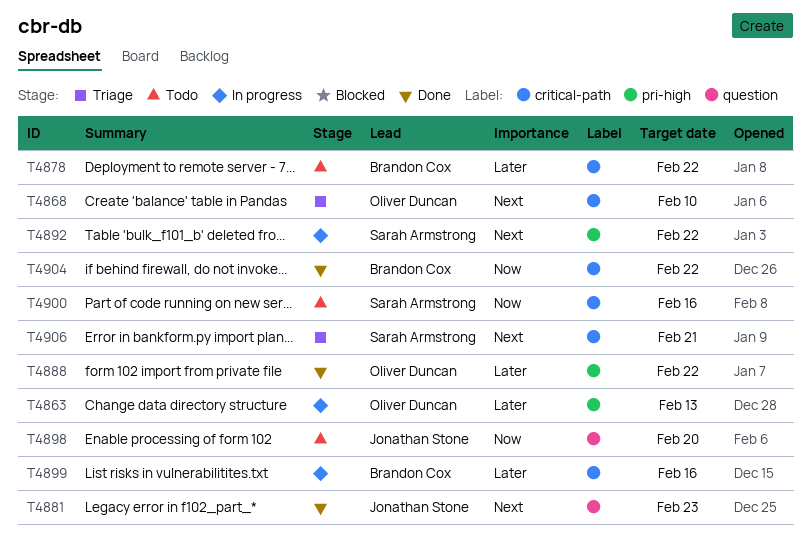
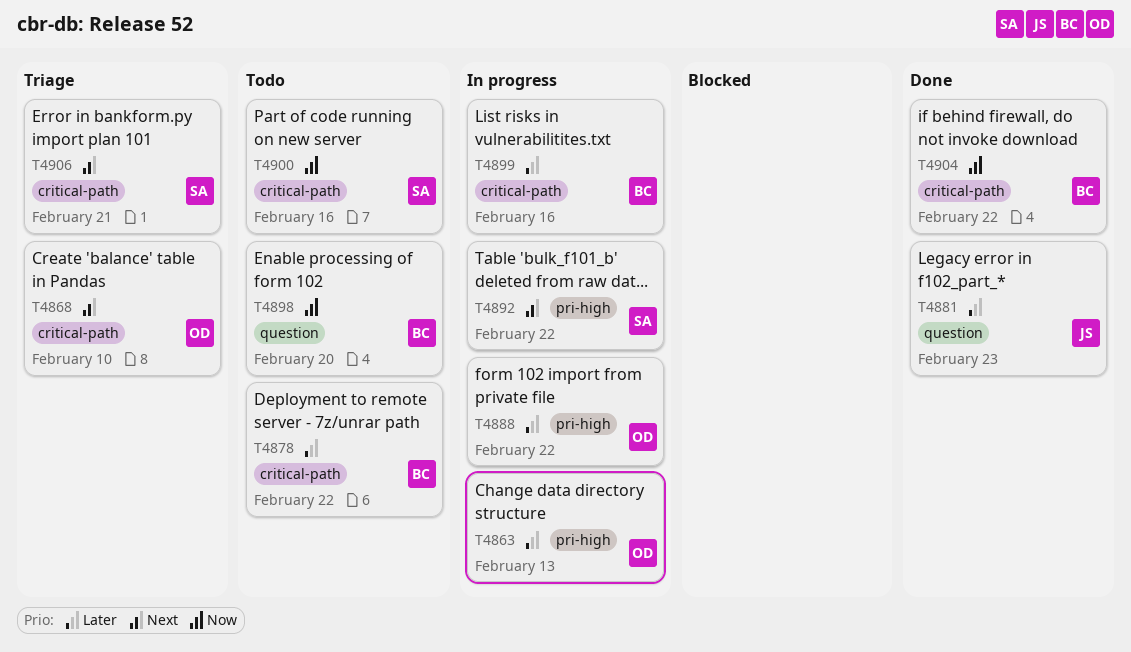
T4881, priority: Next -> Later
T4888, status: Done -> In progress
T4898, owner: Jonathan Stone -> Brandon Cox

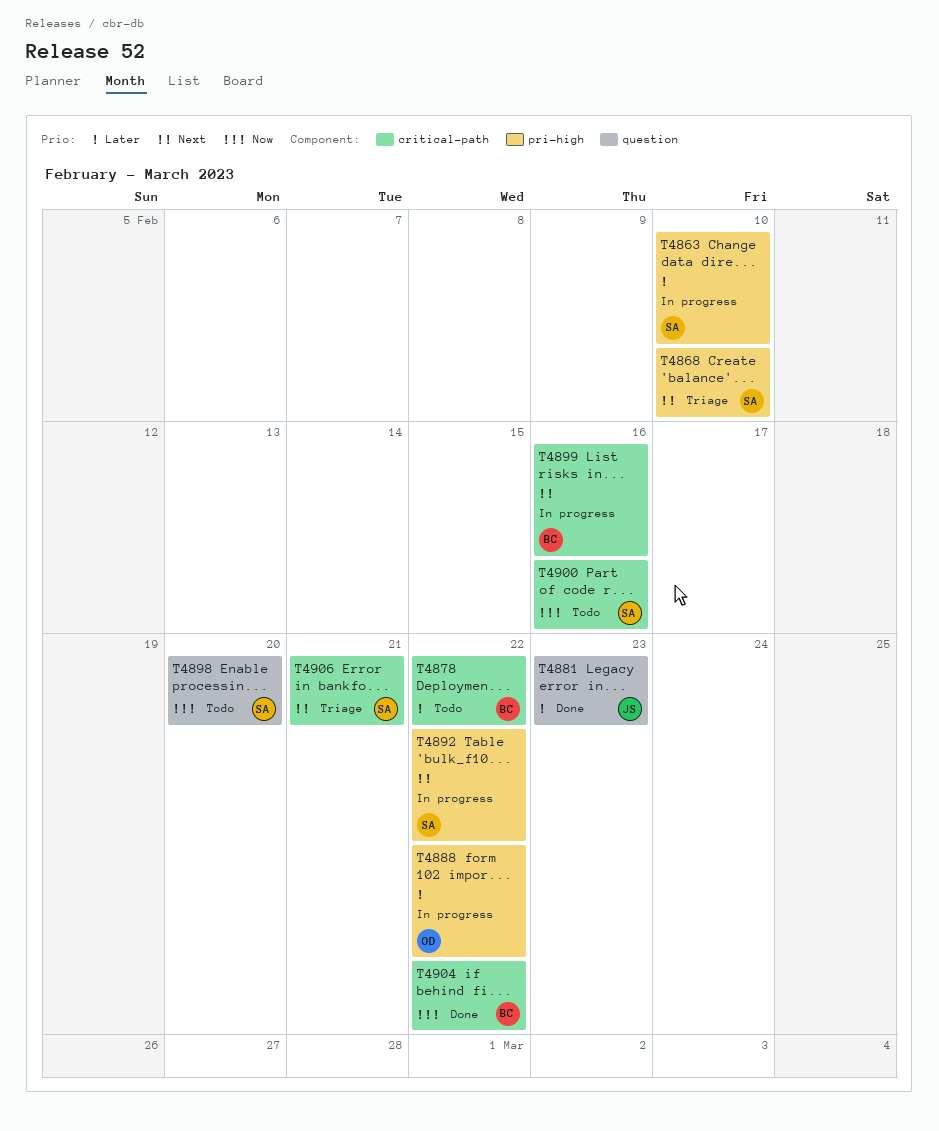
T4863, owner: OD -> SA
T4863, due: Feb 13 -> Feb 10
T4868, owner: OD -> SA
T4868, label: critical-path -> pri-high
T4898, owner: BC -> SA
T4899, priority: Later -> Next

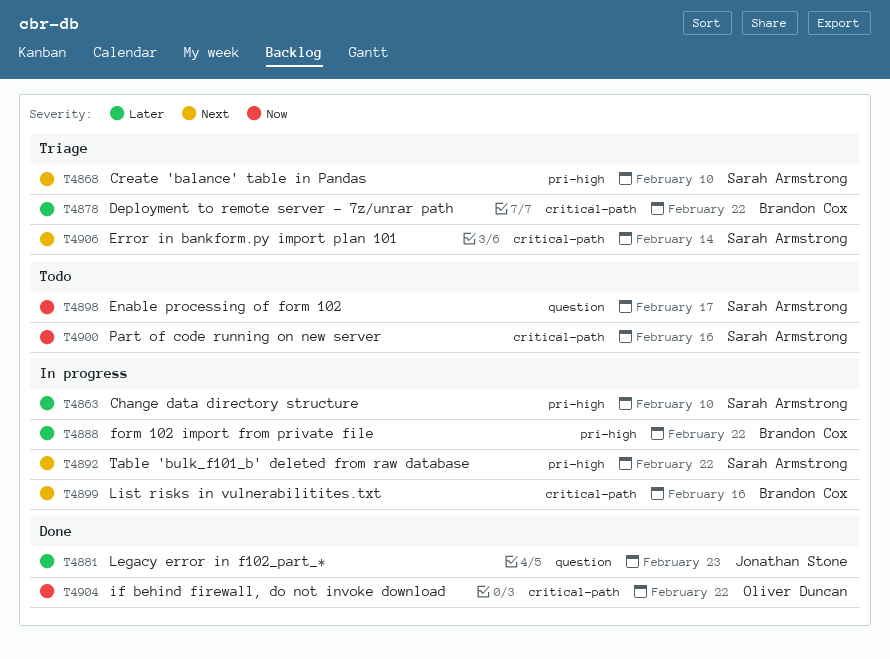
T4878, status: Todo -> Triage
T4888, owner: Oliver Duncan -> Brandon Cox
T4898, due: Feb 20 -> Feb 17
T4904, owner: Brandon Cox -> Oliver Duncan
T4906, due: Feb 21 -> Feb 14

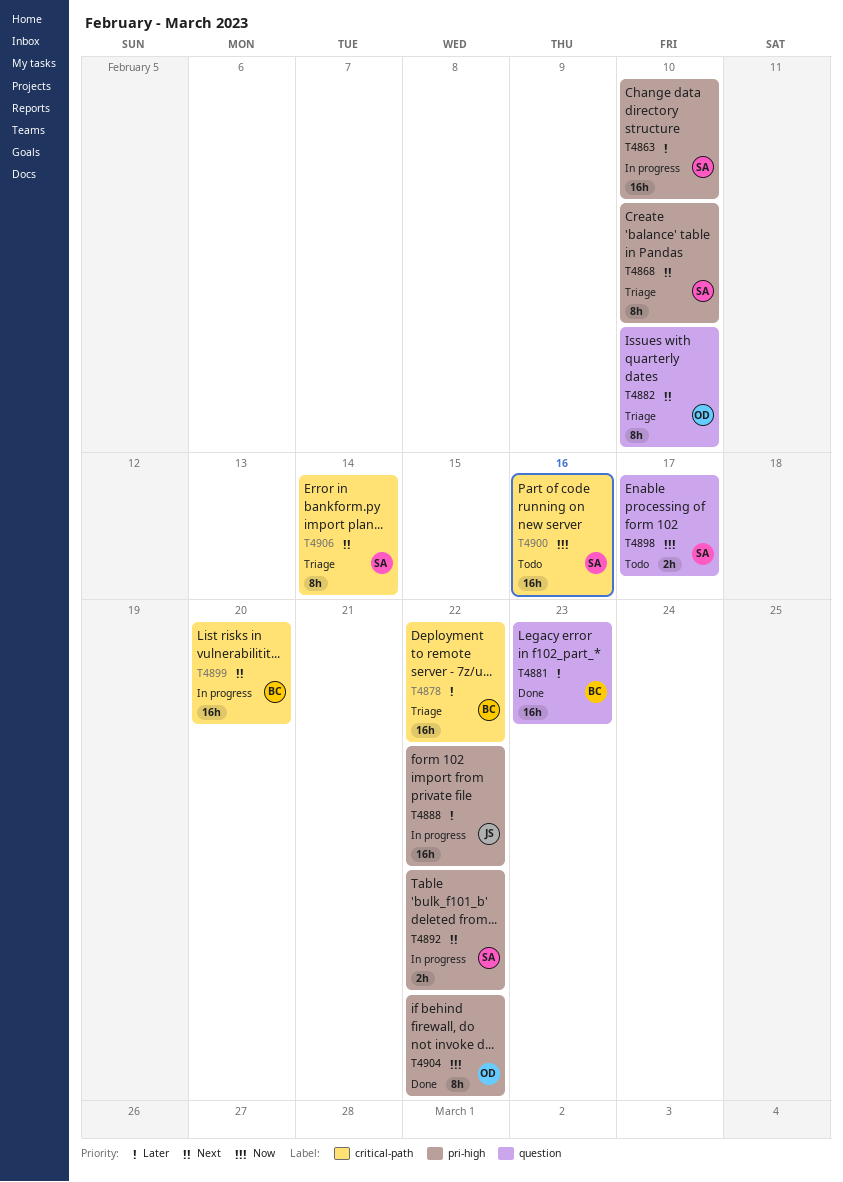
T4881, owner: Jonathan Stone -> Brandon Cox
T4882: none -> present
T4888, owner: Brandon Cox -> Jonathan Stone
T4899, due: Feb 16 -> Feb 20
T4904, label: critical-path -> pri-high

